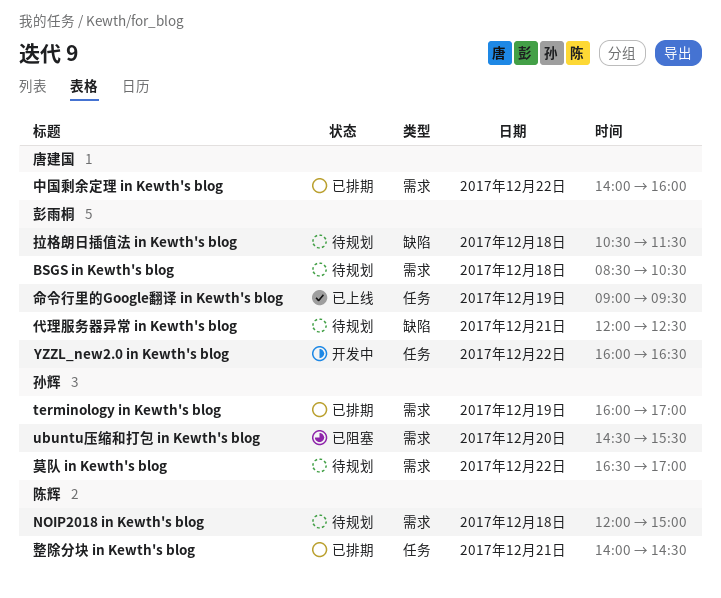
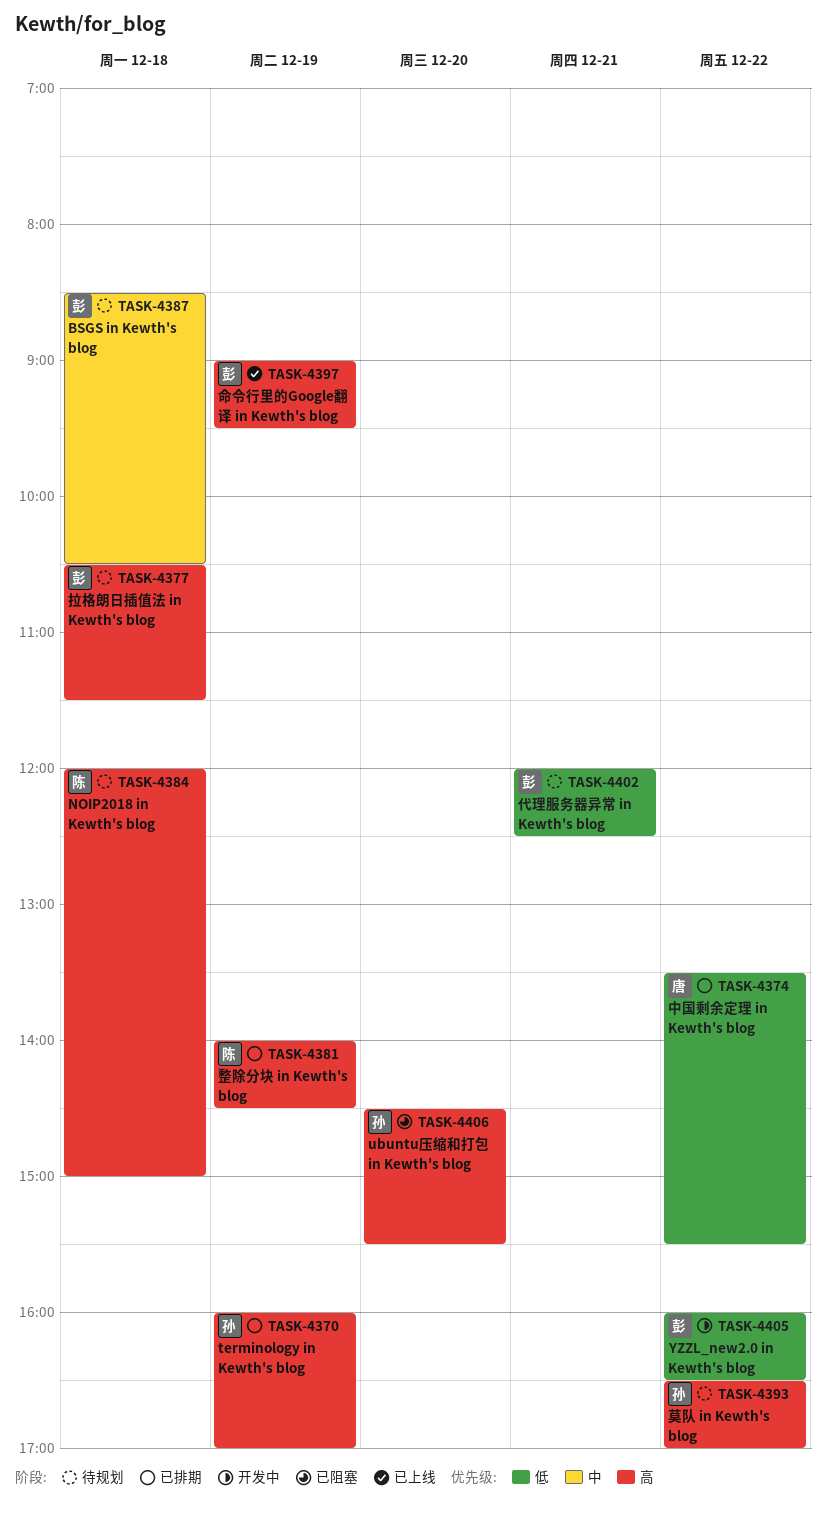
中国剩余定理 in Kewth's blog, begins: 14:00 -> 13:30
中国剩余定理 in Kewth's blog, ends: 16:00 -> 15:30
整除分块 in Kewth's blog, day: Dec 21 -> Dec 19

